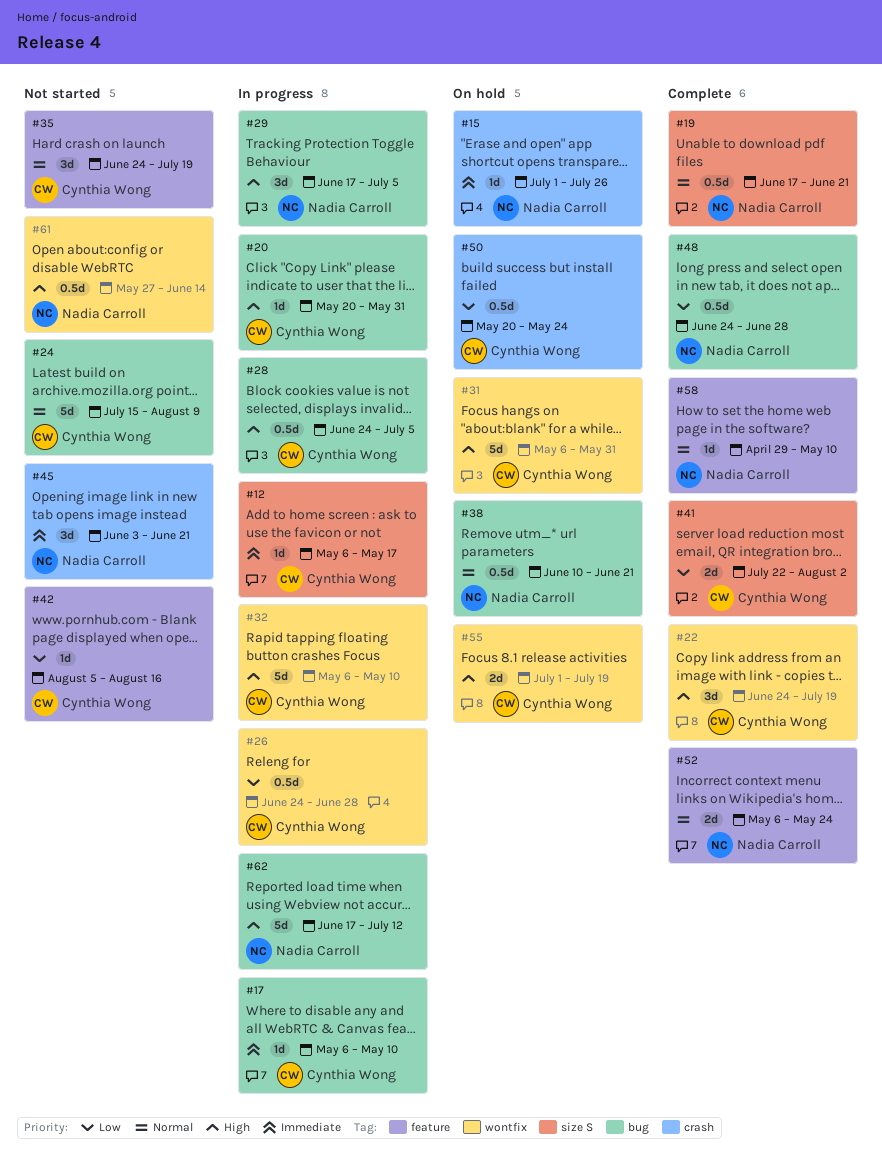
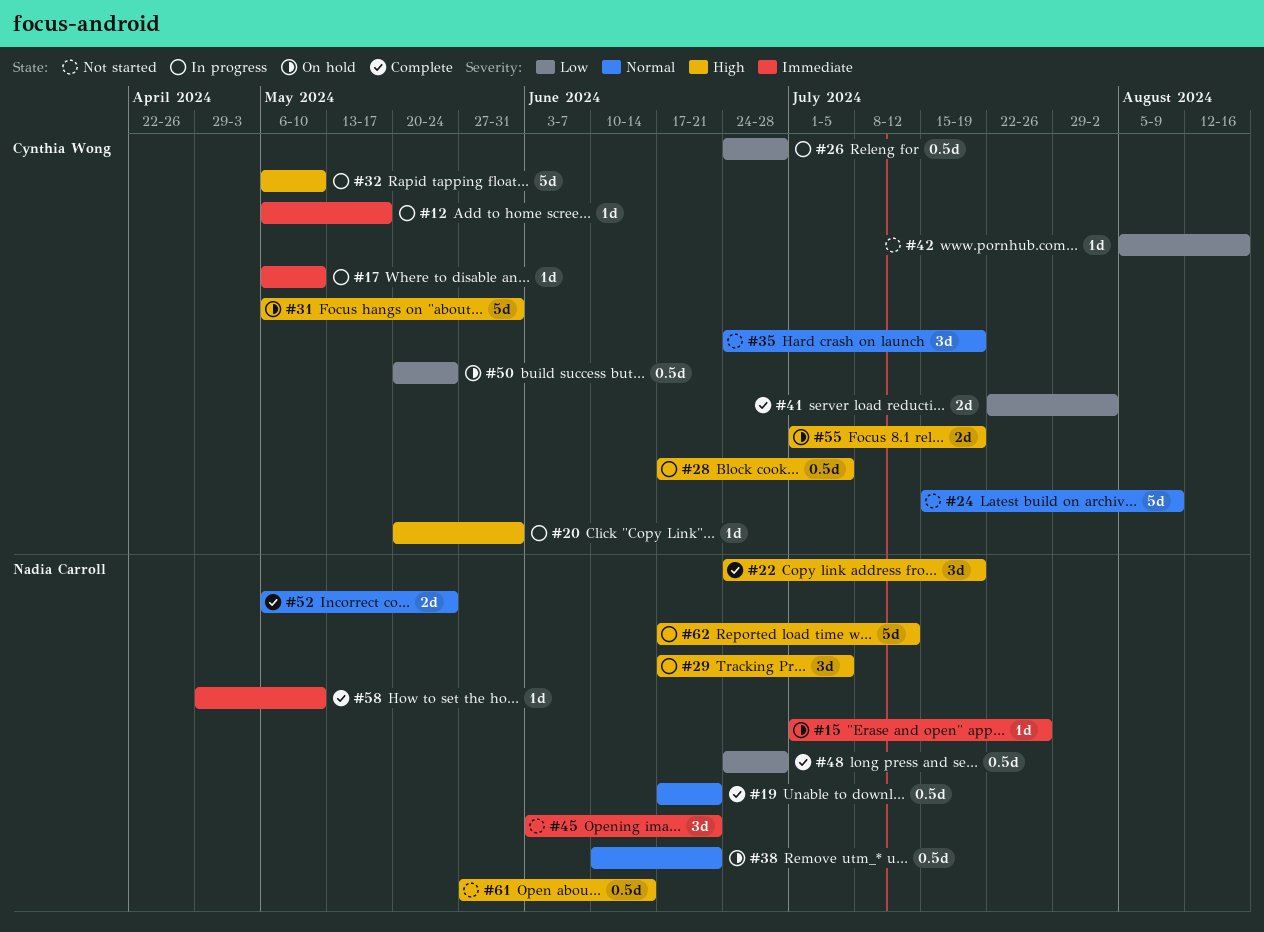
#22, owner: Cynthia Wong -> Nadia Carroll
#28, start: Jun 24 -> Jun 17
#58, priority: Normal -> Immediate

